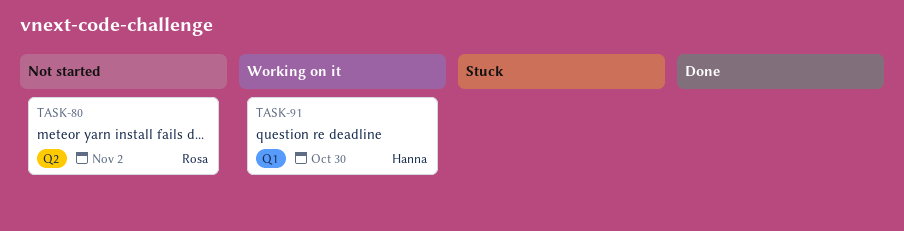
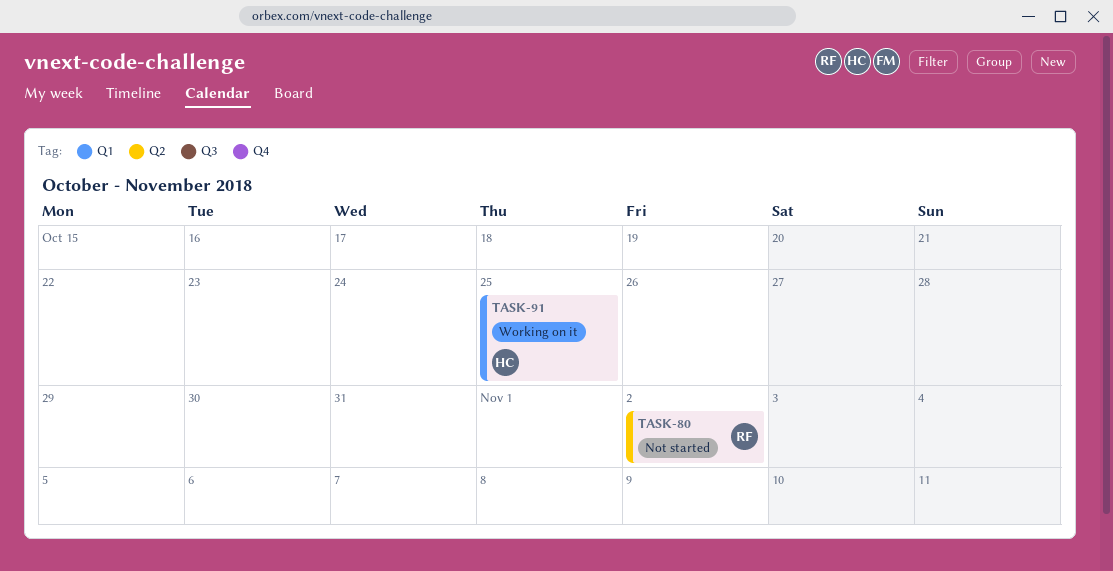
TASK-91, due: Oct 30 -> Oct 25

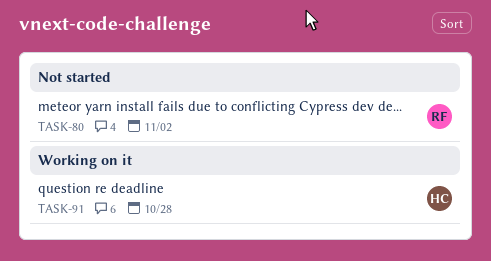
TASK-91, due: Oct 25 -> Oct 28

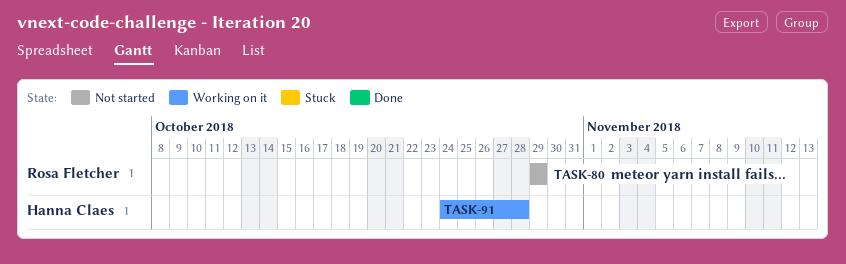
TASK-80, due: Nov 2 -> Oct 29

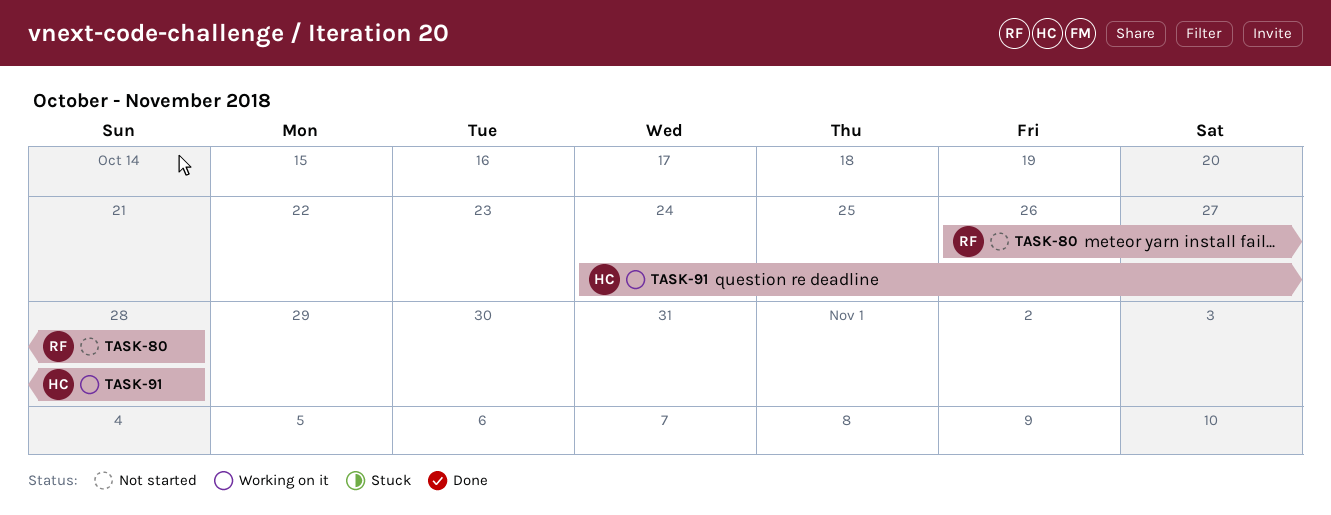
TASK-80, start: Oct 29 -> Oct 26
TASK-80, due: Oct 29 -> Oct 28

